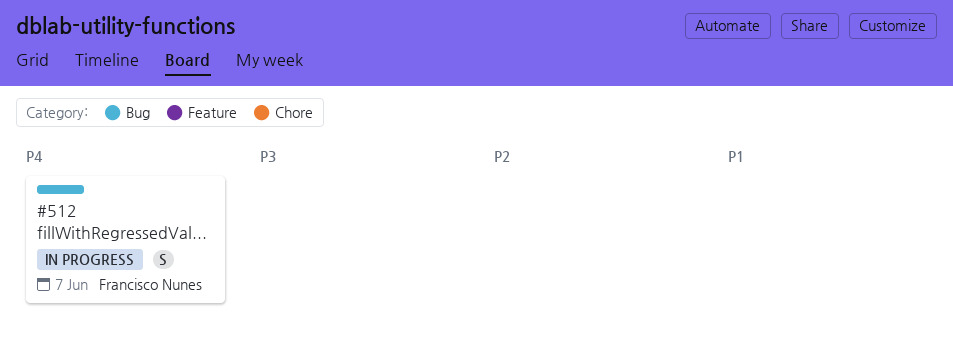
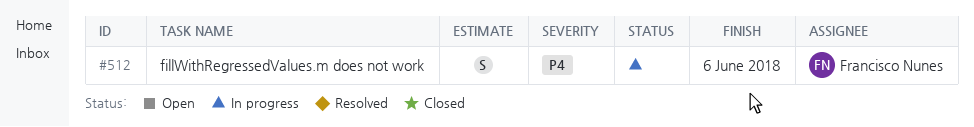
#512, due: Jun 7 -> Jun 6

